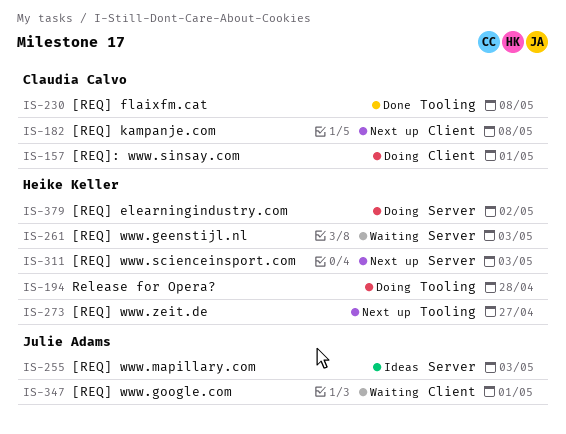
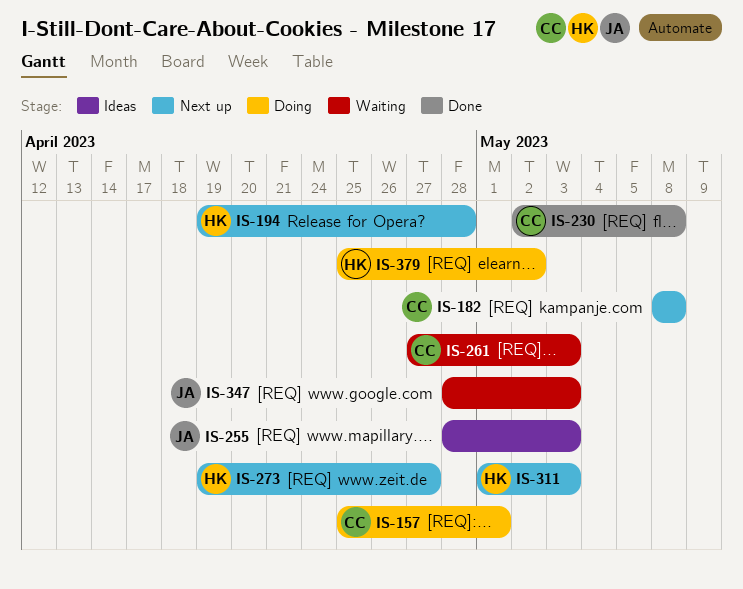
IS-194, status: Doing -> Next up
IS-261, owner: Heike Keller -> Claudia Calvo
IS-347, due: May 1 -> May 3

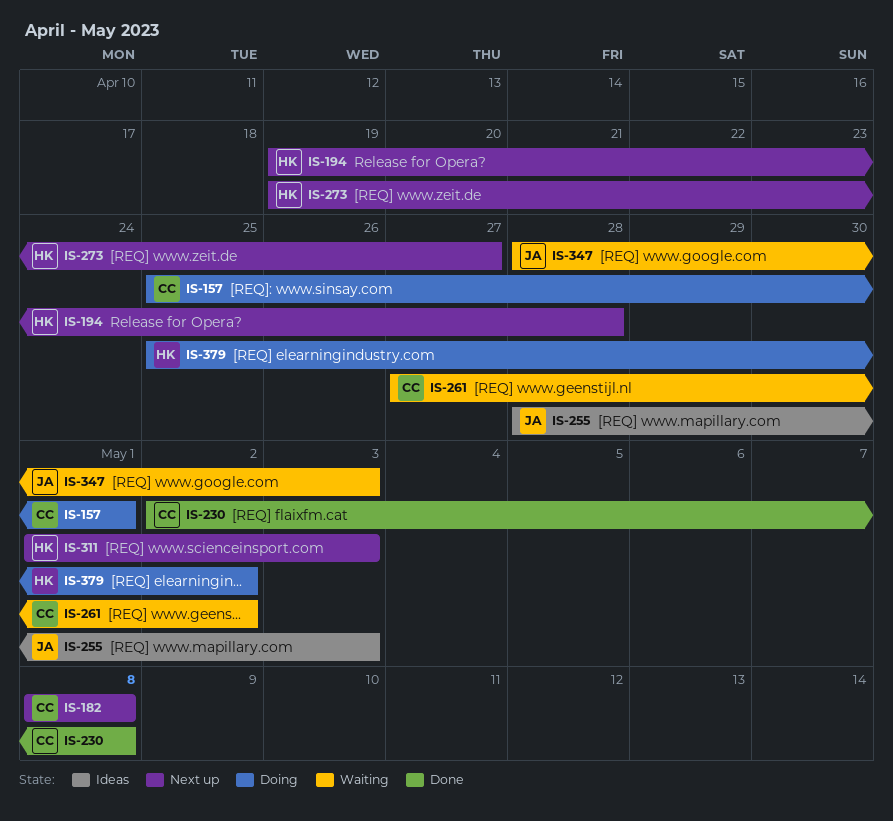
IS-261, due: May 3 -> May 2

